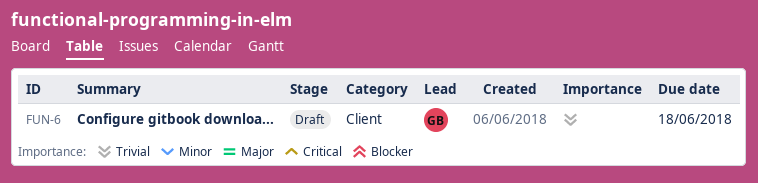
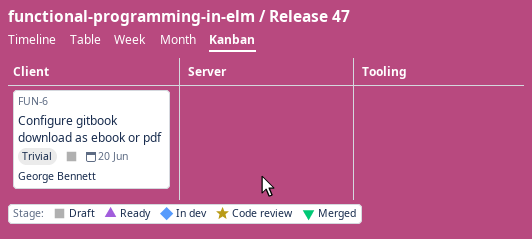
FUN-6, due: Jun 18 -> Jun 20

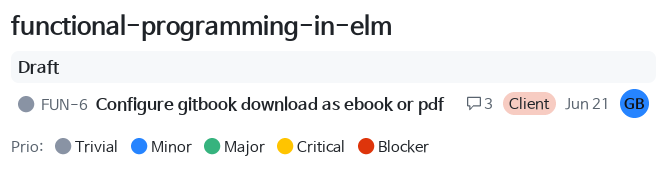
FUN-6, due: Jun 20 -> Jun 21

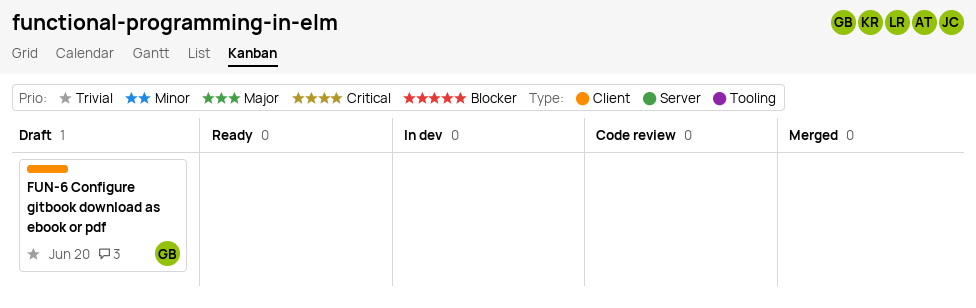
FUN-6, due: Jun 21 -> Jun 20

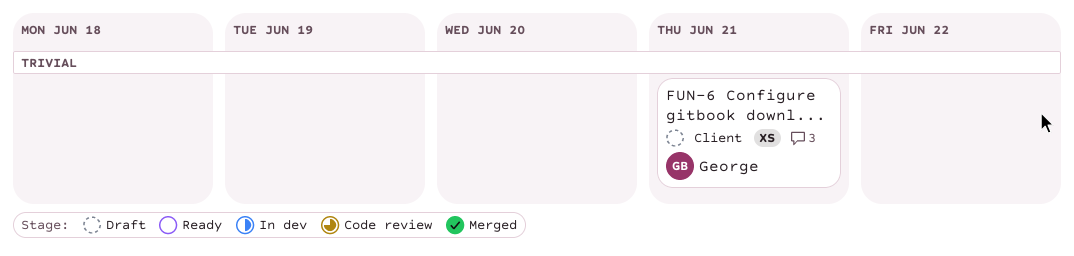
FUN-6, due: Jun 20 -> Jun 21

